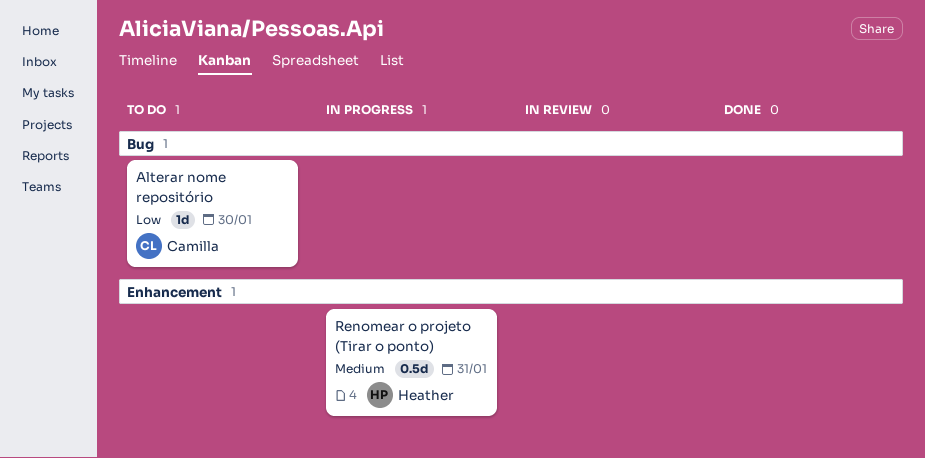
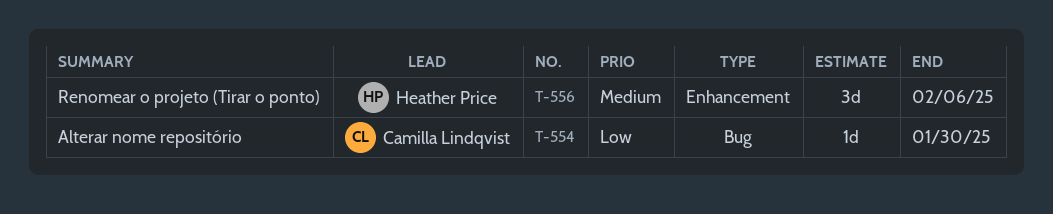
Renomear o projeto (Tirar o ponto), estimate: 0.5d -> 3d
Renomear o projeto (Tirar o ponto), due: Jan 31 -> Feb 6

